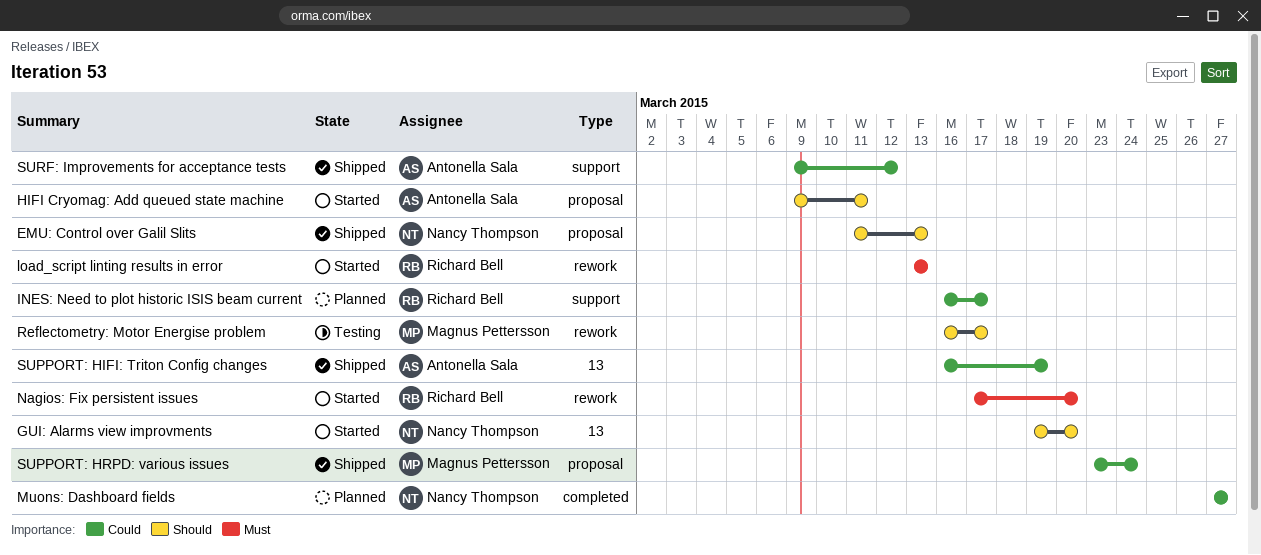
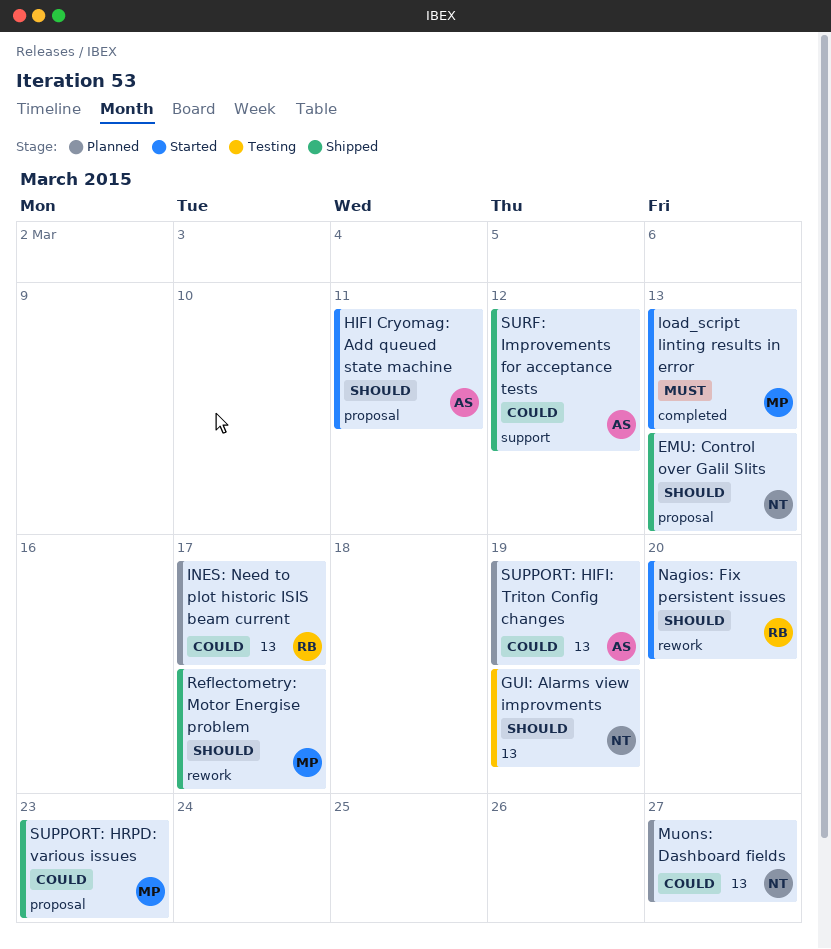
GUI: Alarms view improvments, status: Started -> Testing
GUI: Alarms view improvments, due: Mar 20 -> Mar 19
INES: Need to plot historic ISIS beam current, label: support -> 13
load_script linting results in error, owner: Richard Bell -> Magnus Pettersson
load_script linting results in error, label: rework -> completed
Muons: Dashboard fields, label: completed -> 13
Nagios: Fix persistent issues, priority: Must -> Should
Reflectometry: Motor Energise problem, status: Testing -> Shipped
SUPPORT: HIFI: Triton Config changes, status: Shipped -> Planned
SUPPORT: HRPD: various issues, due: Mar 24 -> Mar 23

